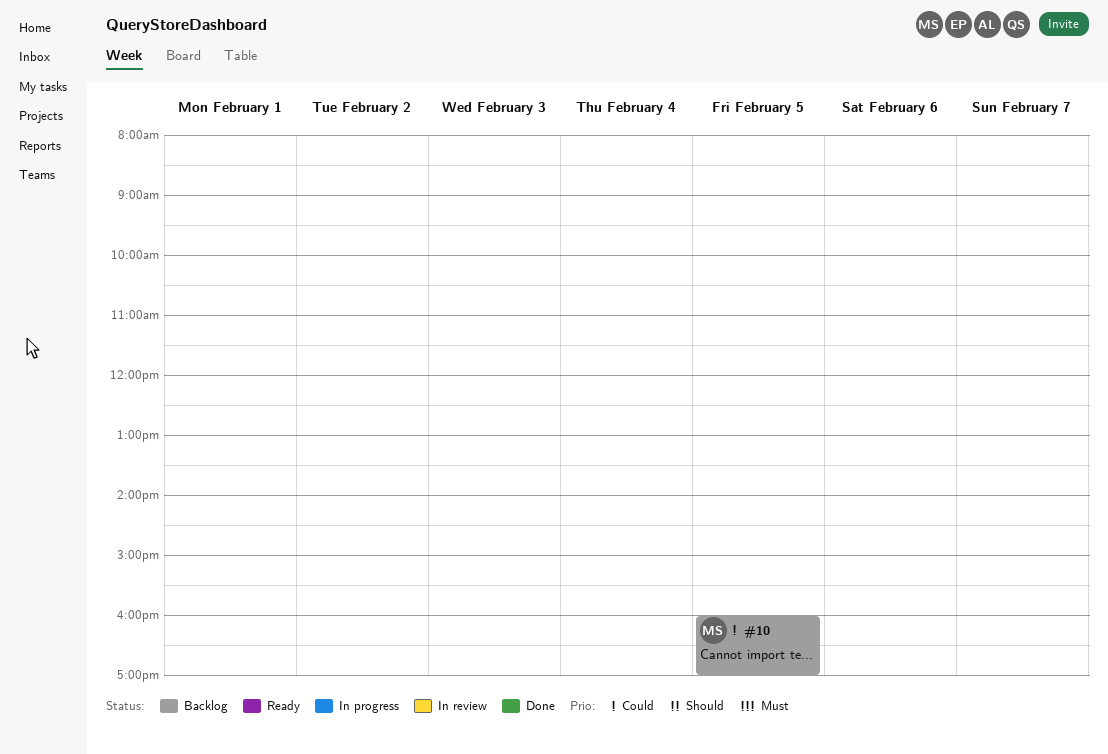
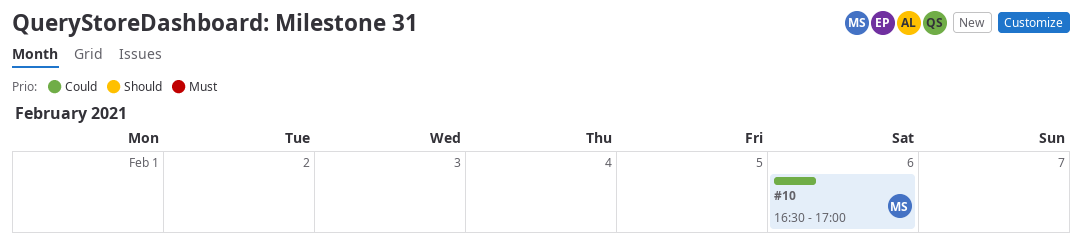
#10, day: Feb 5 -> Feb 6
#10, begins: 16:00 -> 16:30

